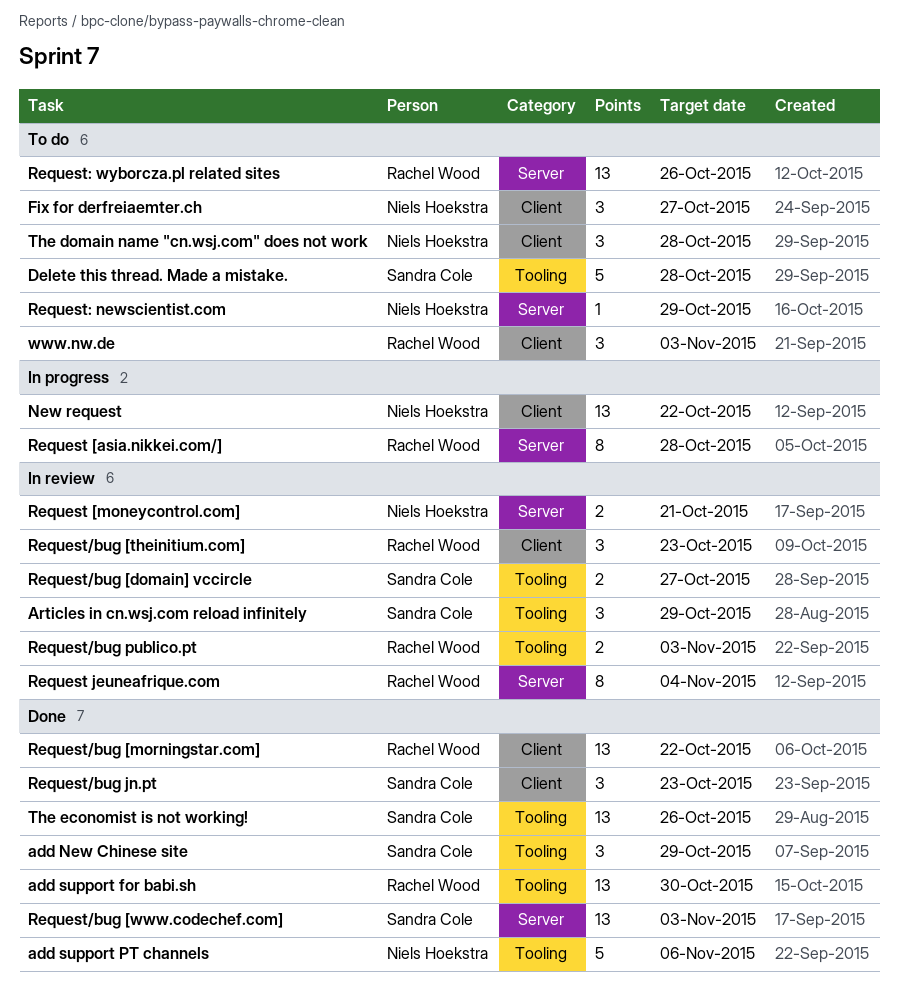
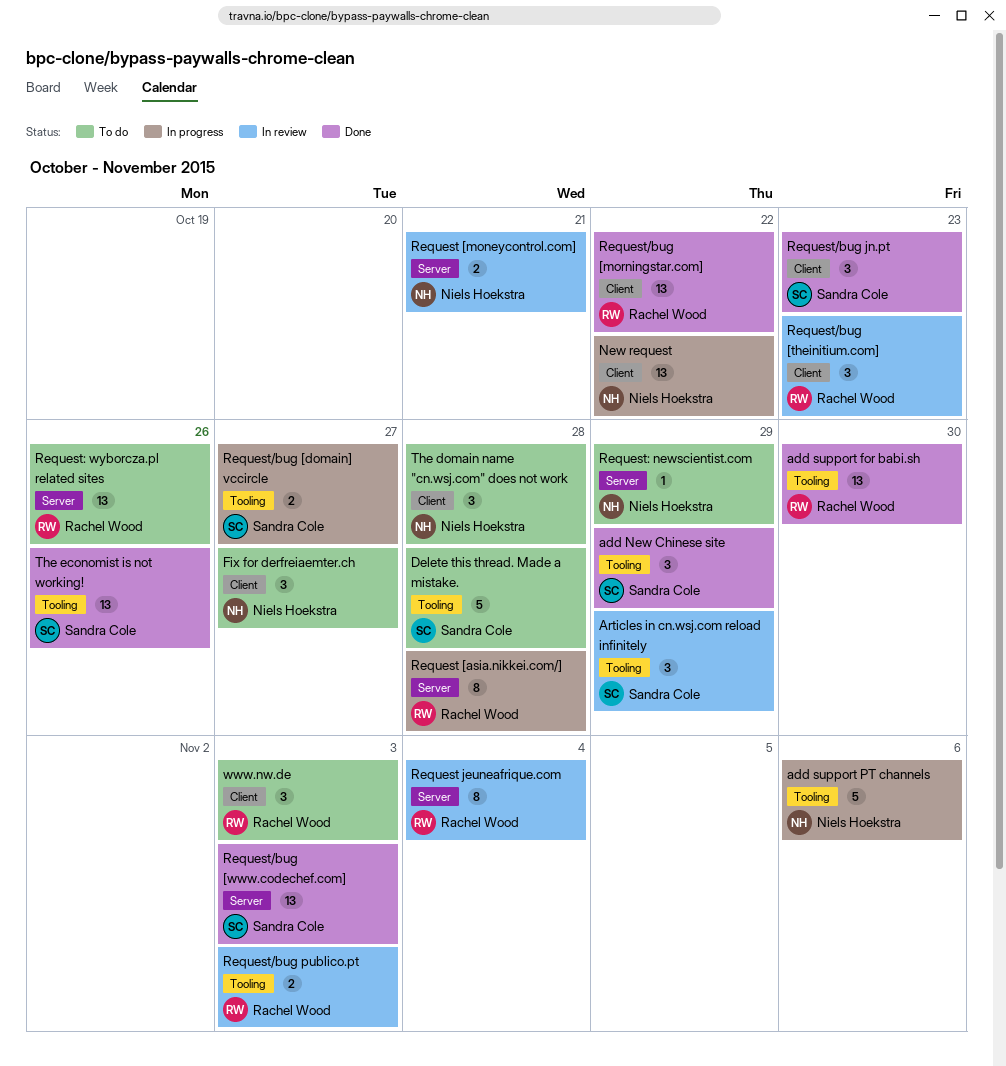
add support PT channels, status: Done -> In progress
Request/bug [domain] vccircle, status: In review -> In progress

